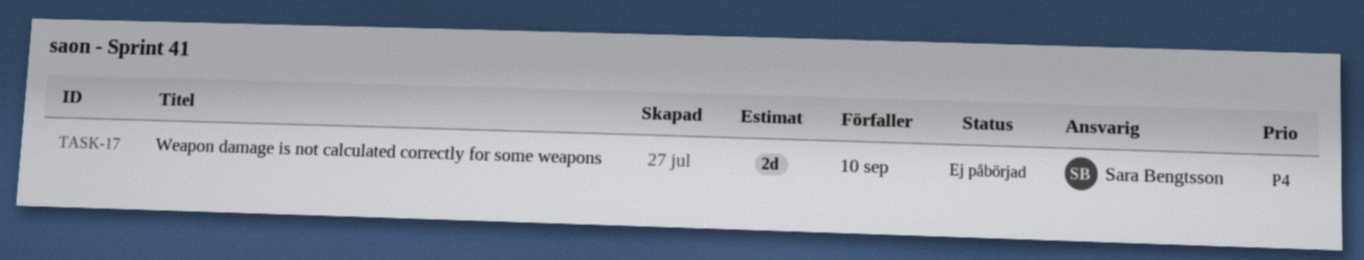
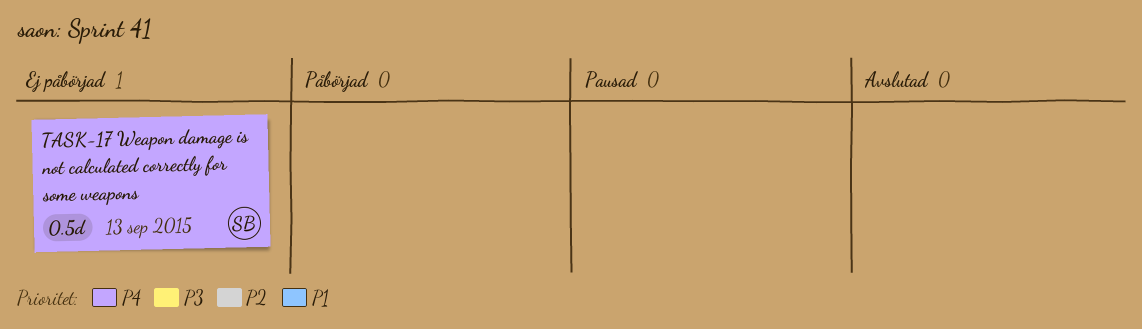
TASK-17, estimate: 2d -> 0.5d
TASK-17, due: Sep 10 -> Sep 13

